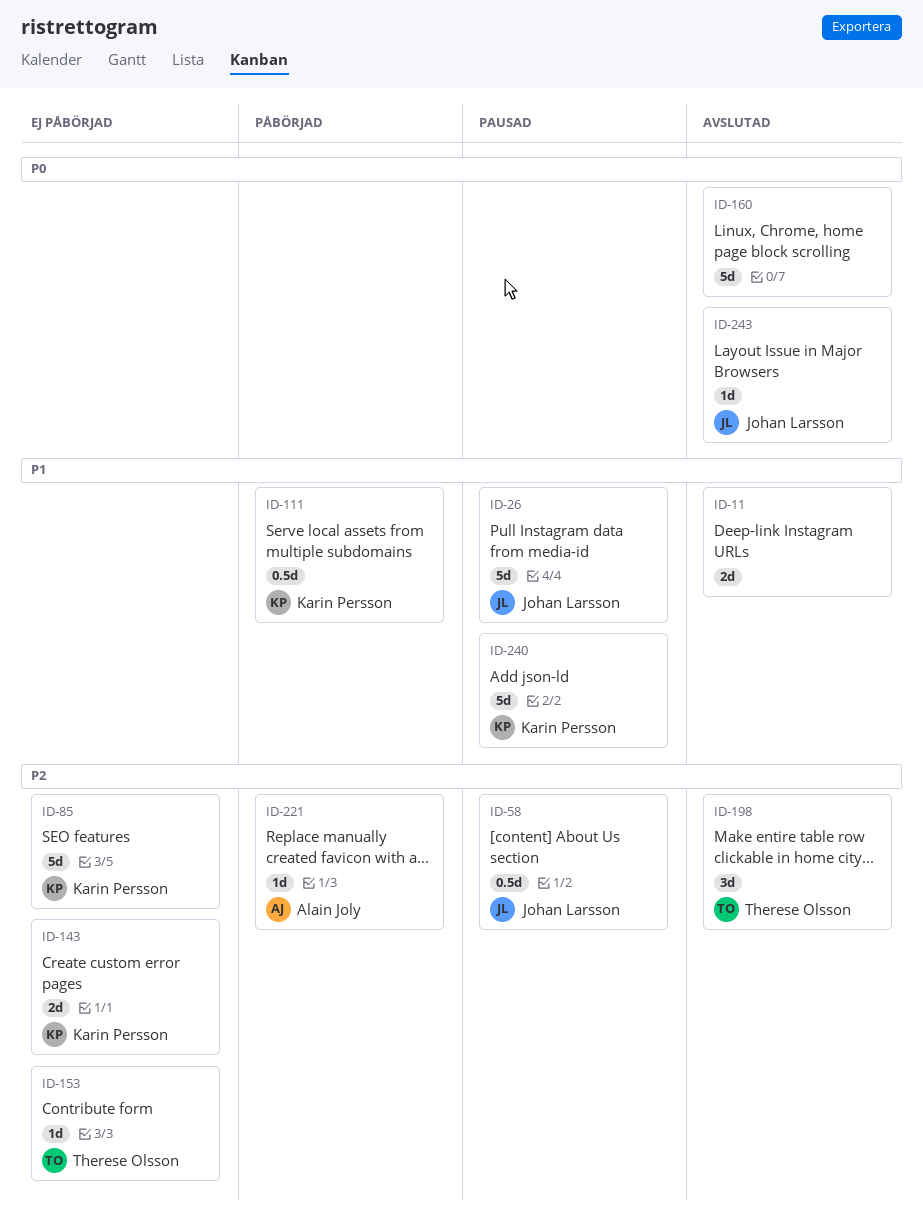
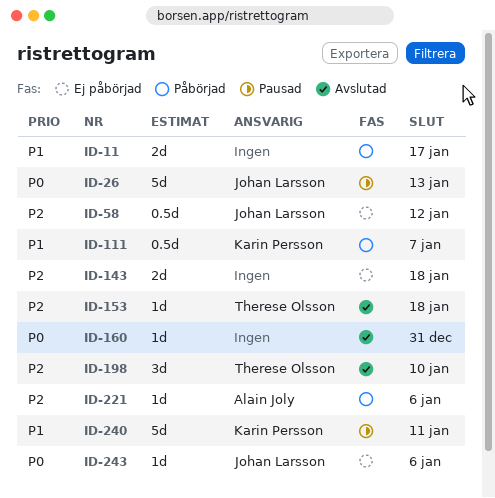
ID-11, status: Avslutad -> Påbörjad
ID-26, priority: P1 -> P0
ID-58, status: Pausad -> Ej påbörjad
ID-85: present -> none
ID-143, owner: Karin Persson -> none
ID-153, status: Ej påbörjad -> Avslutad
ID-160, estimate: 5d -> 1d
ID-243, status: Avslutad -> Ej påbörjad

